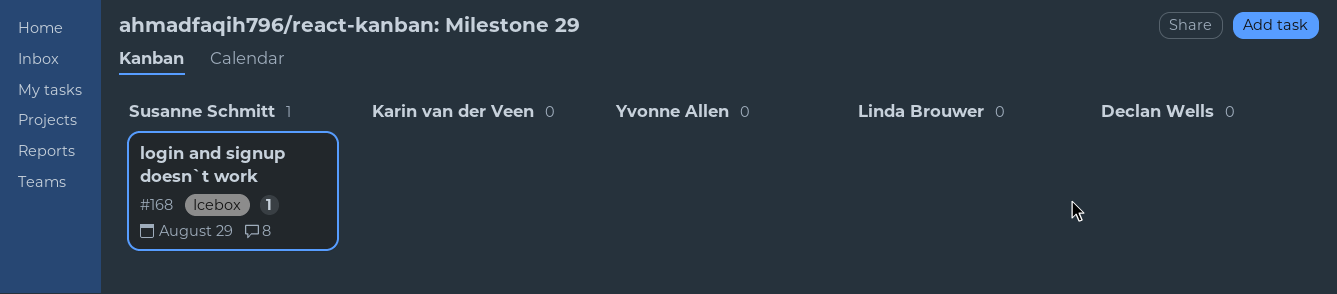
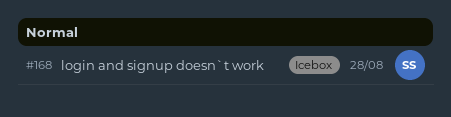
#168, due: Aug 29 -> Aug 28

